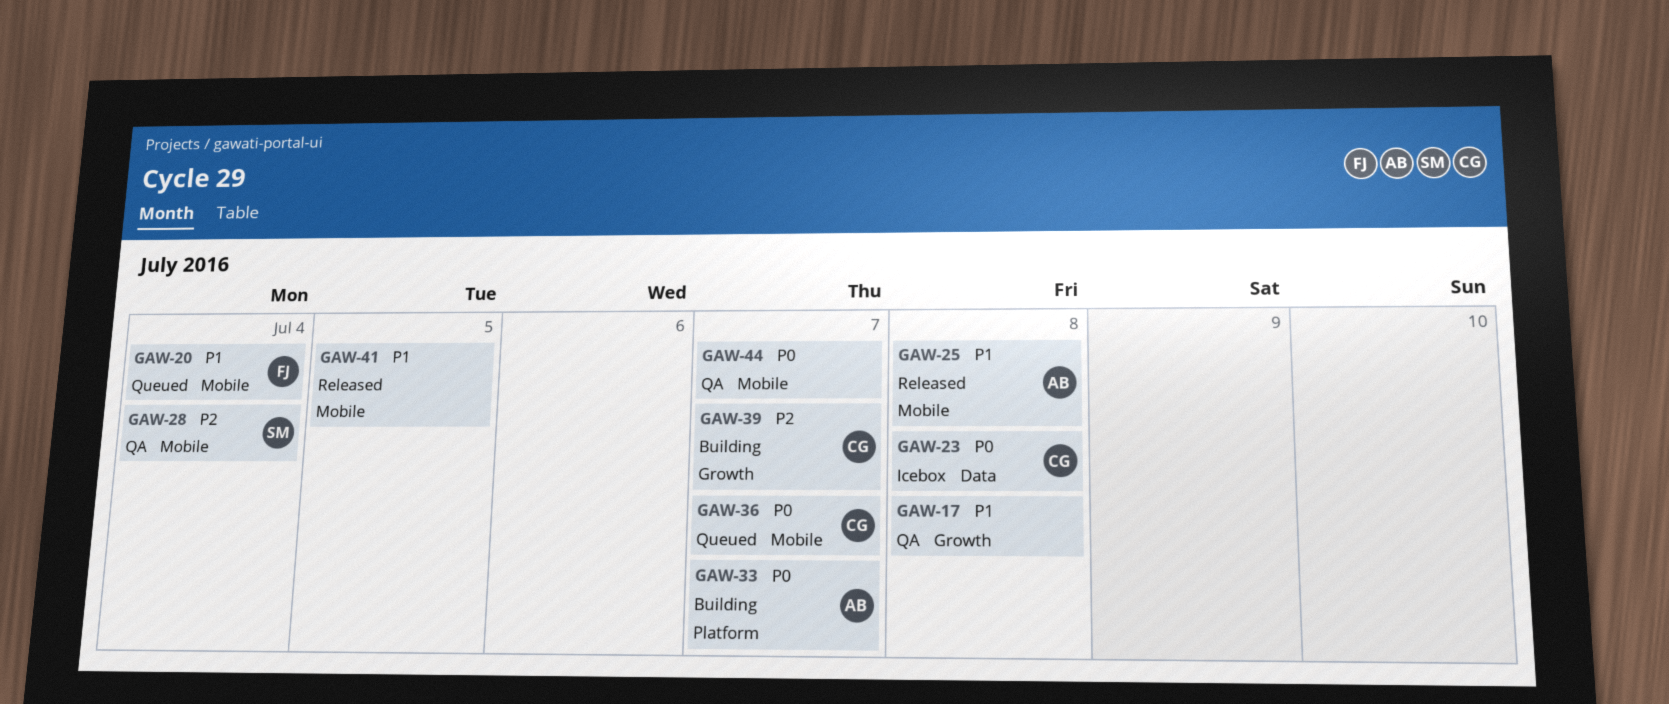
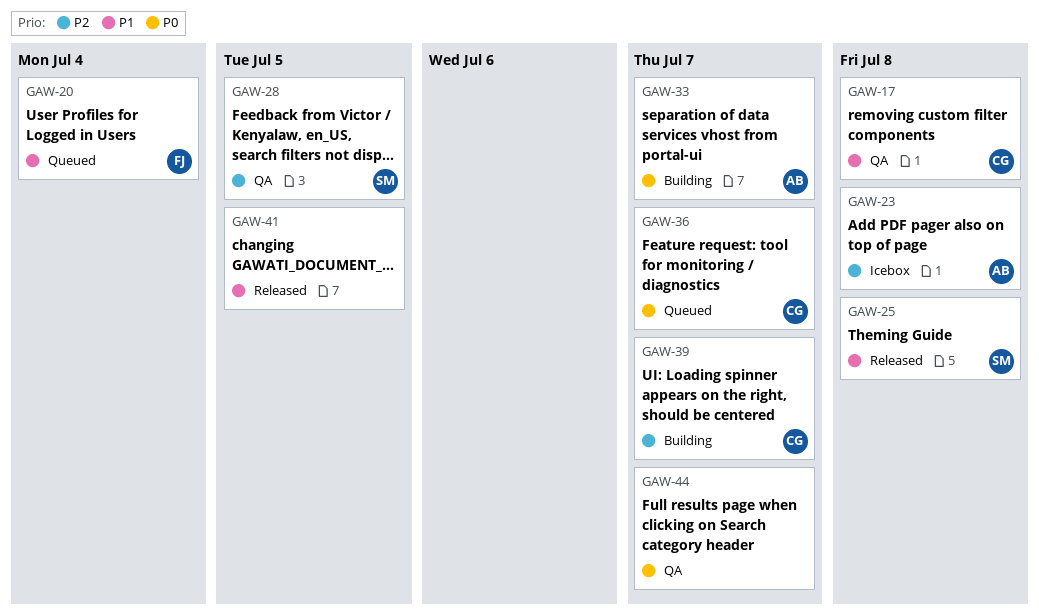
GAW-17, owner: none -> CG
GAW-23, owner: CG -> AB
GAW-23, priority: P0 -> P2
GAW-25, owner: AB -> SM
GAW-28, due: Jul 4 -> Jul 5

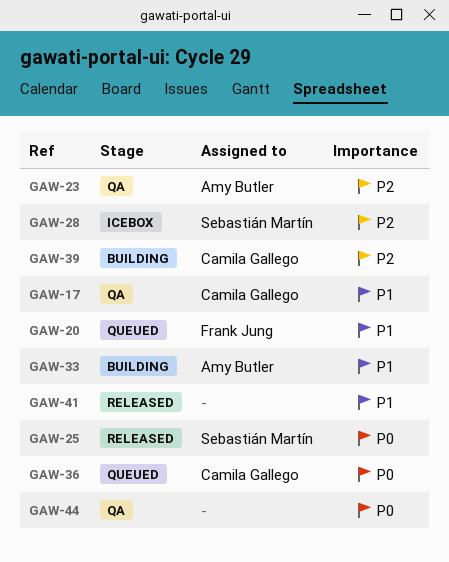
GAW-23, status: Icebox -> QA
GAW-25, priority: P1 -> P0
GAW-28, status: QA -> Icebox
GAW-33, priority: P0 -> P1

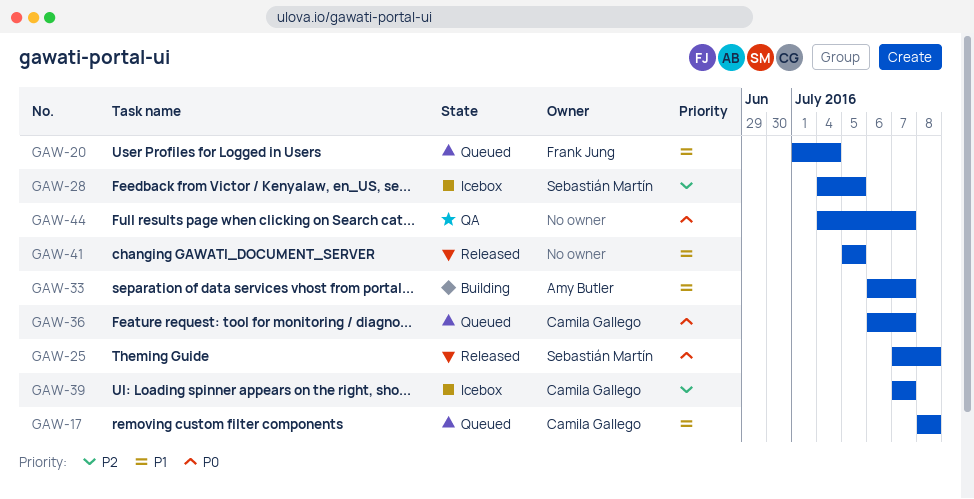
GAW-17, status: QA -> Queued
GAW-23: present -> none
GAW-39, status: Building -> Icebox

